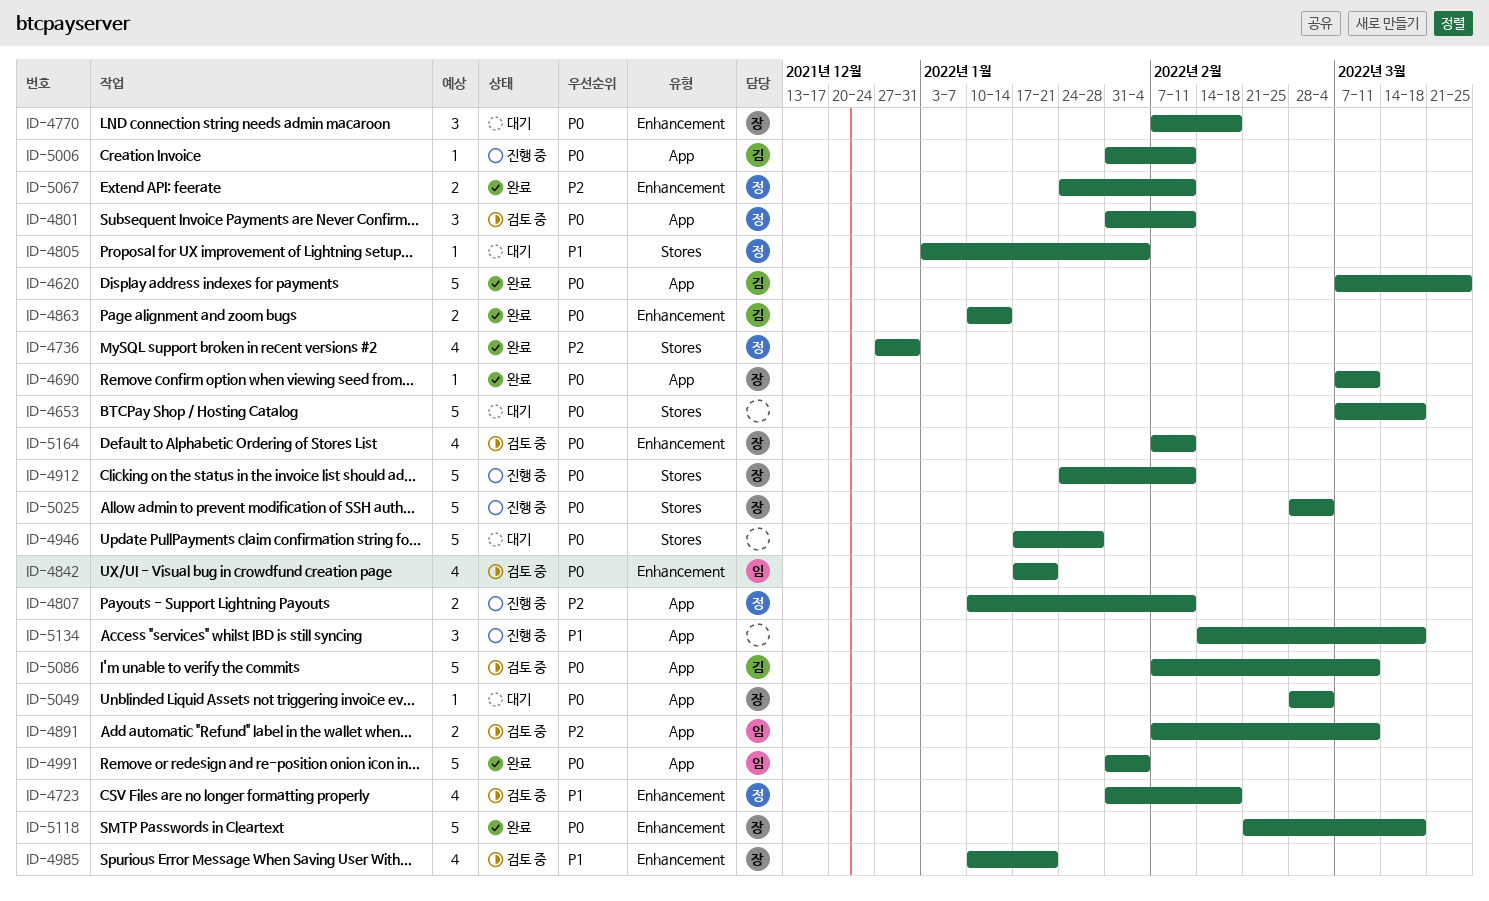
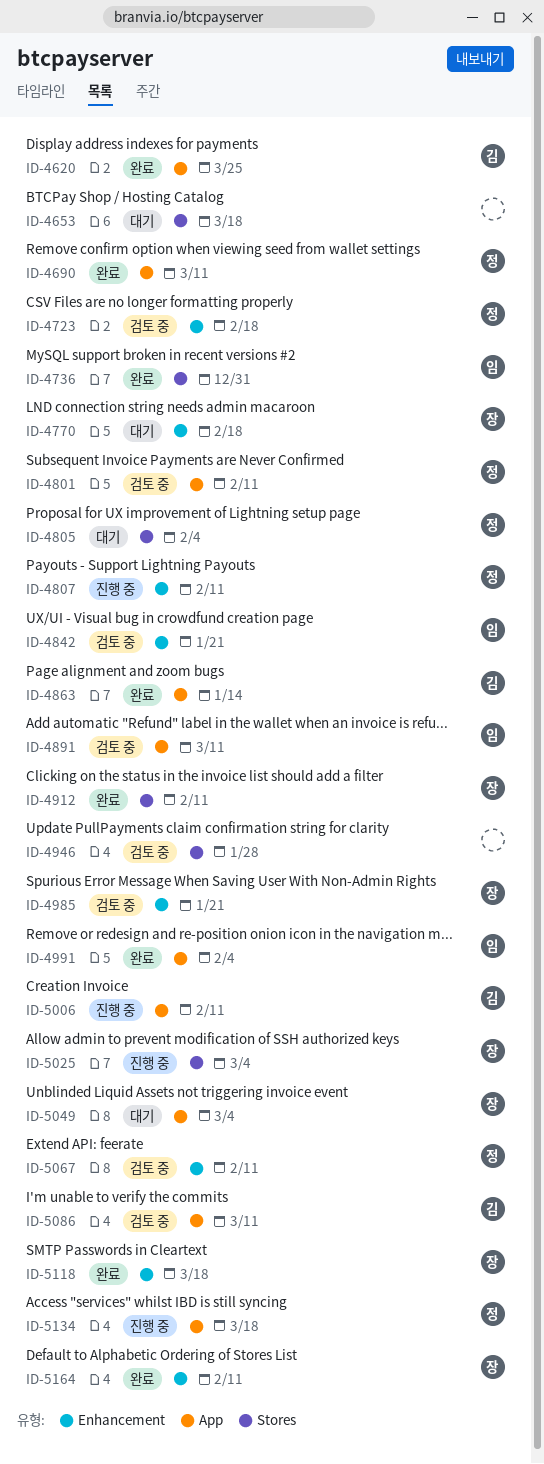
ID-4690, owner: 장 -> 정
ID-4736, owner: 정 -> 임
ID-4807, label: App -> Enhancement
ID-4863, label: Enhancement -> App
ID-4912, status: 진행 중 -> 완료
ID-4946, status: 대기 -> 검토 중
ID-5067, status: 완료 -> 검토 중
ID-5134, owner: none -> 정
ID-5164, status: 검토 중 -> 완료

